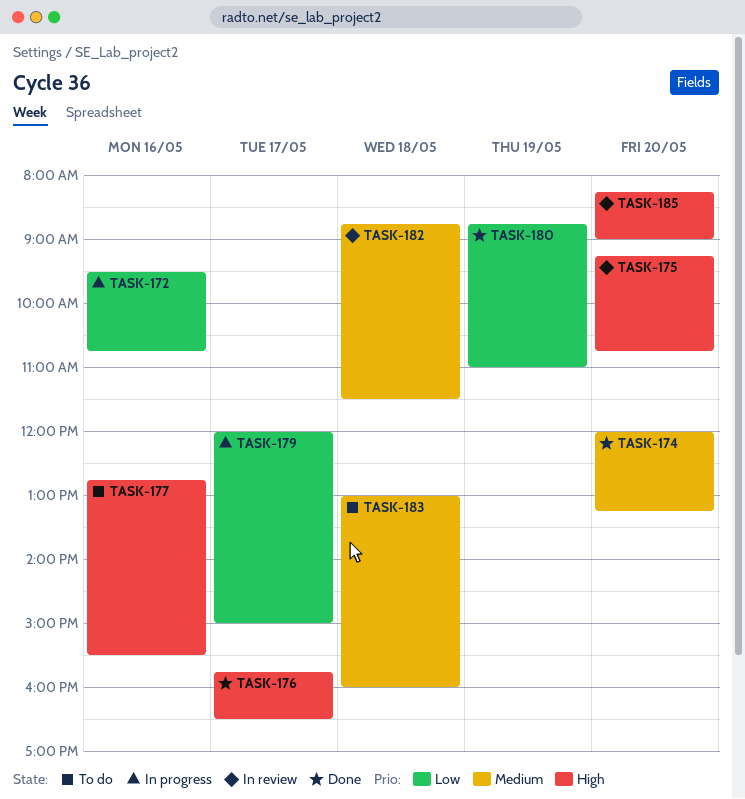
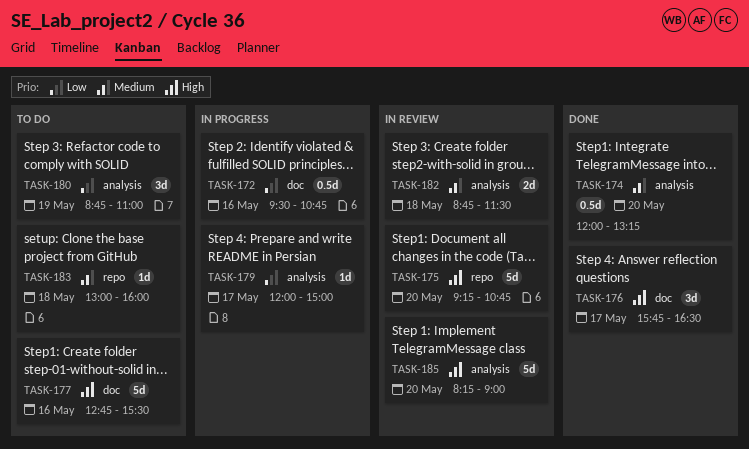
TASK-180, status: Done -> To do

